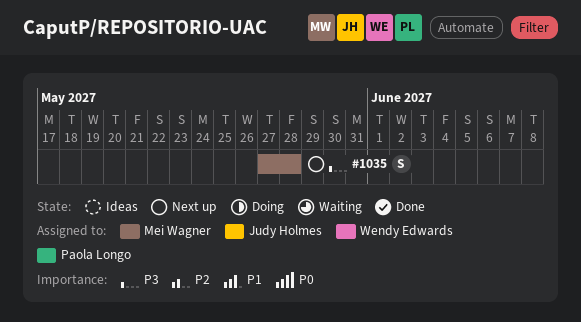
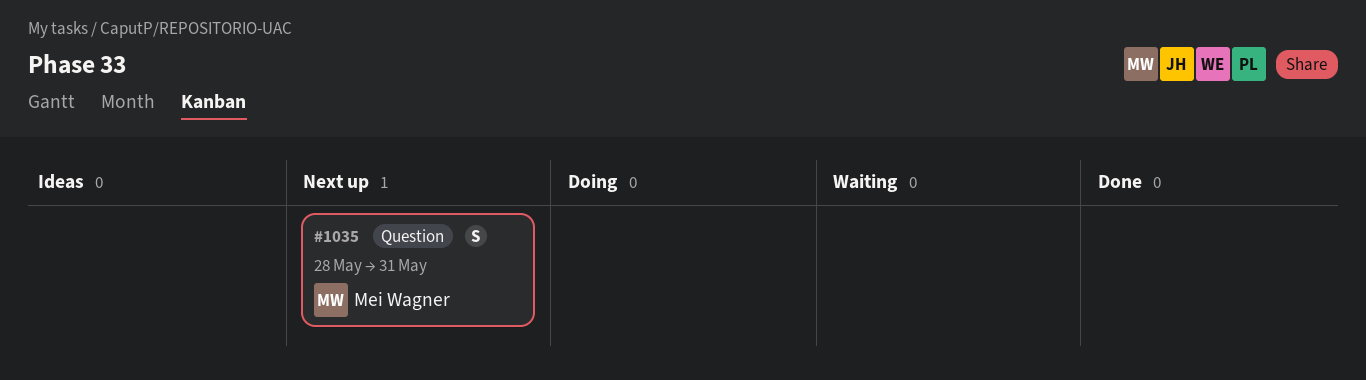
#1035, start: May 27 -> May 28
#1035, due: May 28 -> May 31

